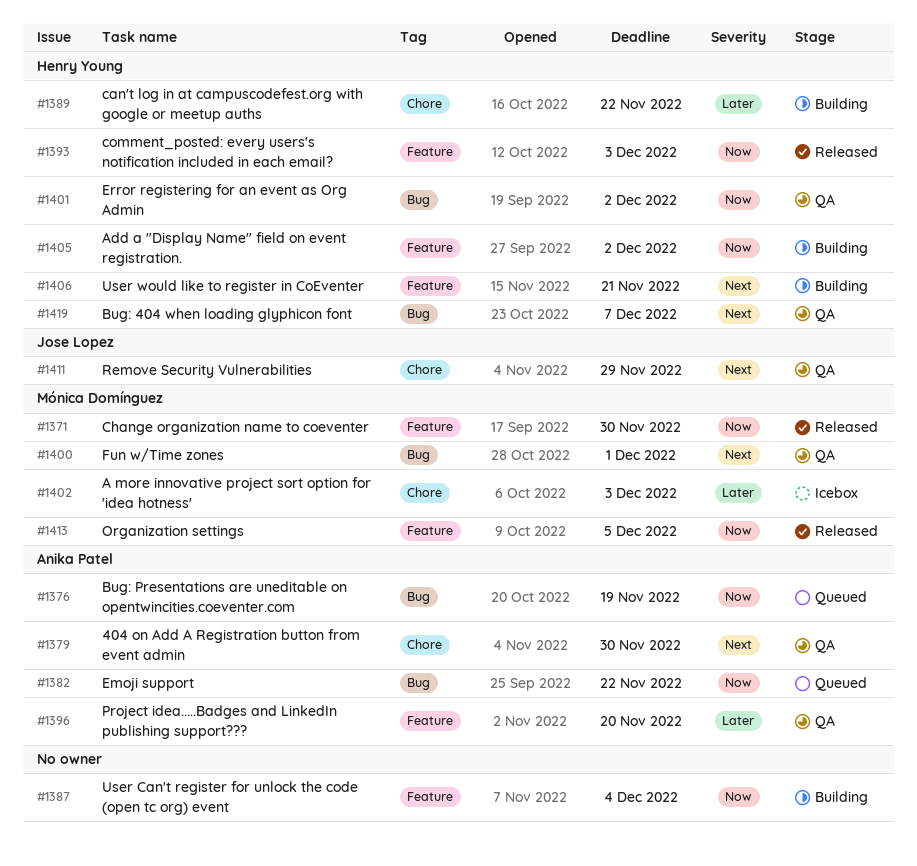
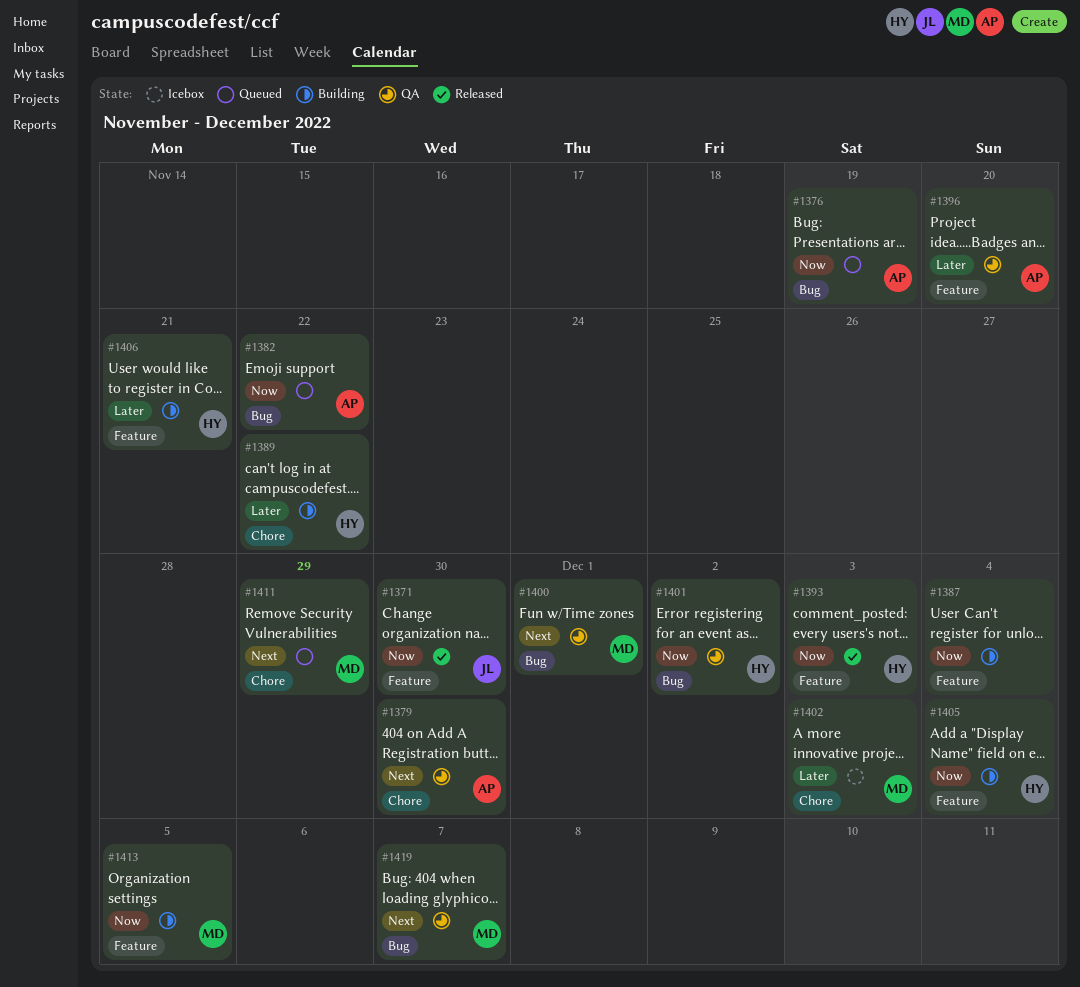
#1371, owner: Mónica Domínguez -> Jose Lopez
#1405, due: Dec 2 -> Dec 4
#1406, priority: Next -> Later
#1411, status: QA -> Queued
#1411, owner: Jose Lopez -> Mónica Domínguez
#1413, status: Released -> Building
#1419, owner: Henry Young -> Mónica Domínguez

